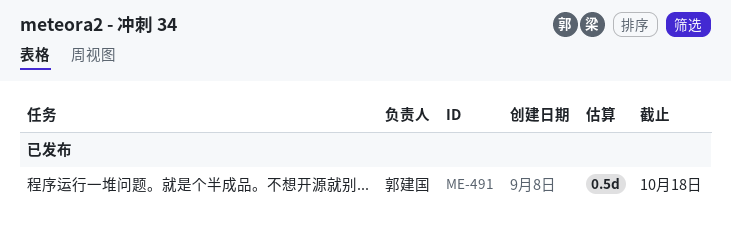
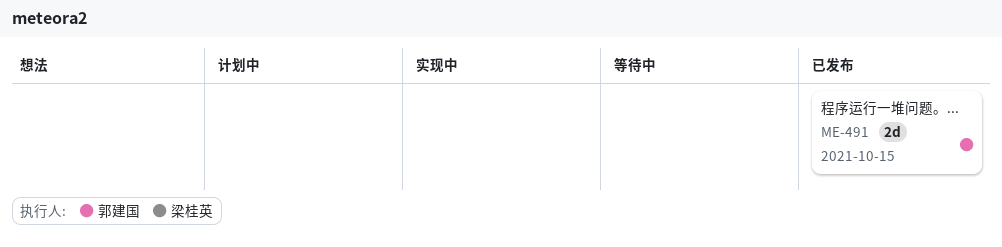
ME-491, estimate: 0.5d -> 2d
ME-491, due: Oct 18 -> Oct 15

